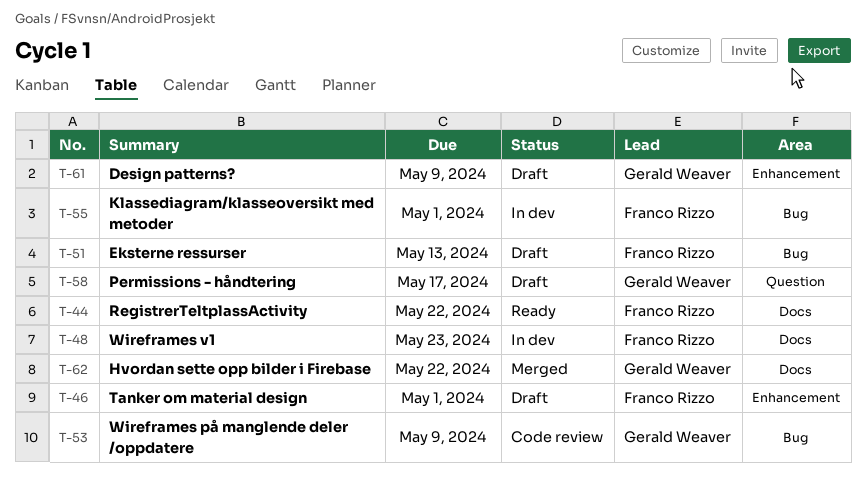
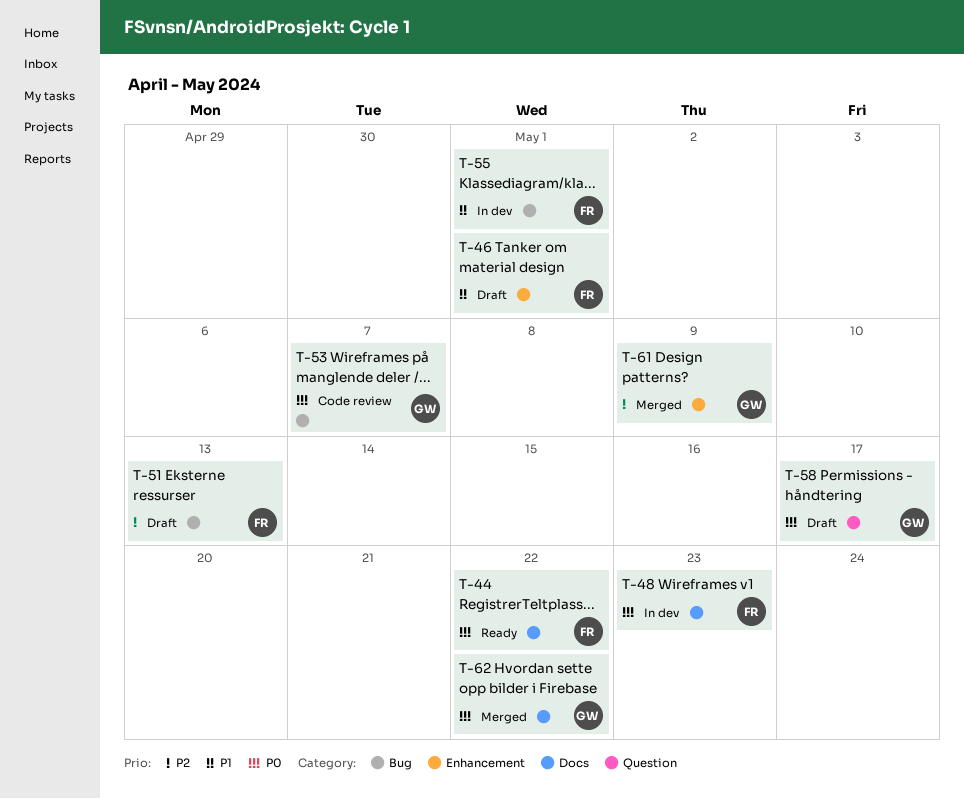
T-53, due: May 9 -> May 7
T-61, status: Draft -> Merged

